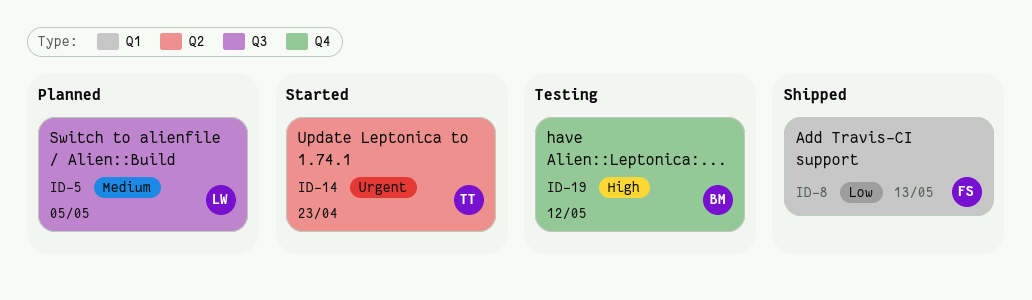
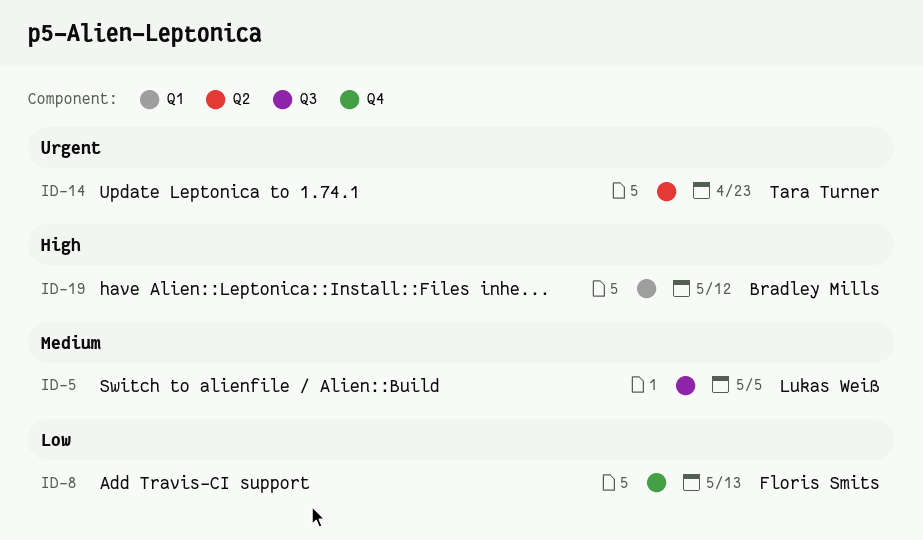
ID-8, label: Q1 -> Q4
ID-19, label: Q4 -> Q1

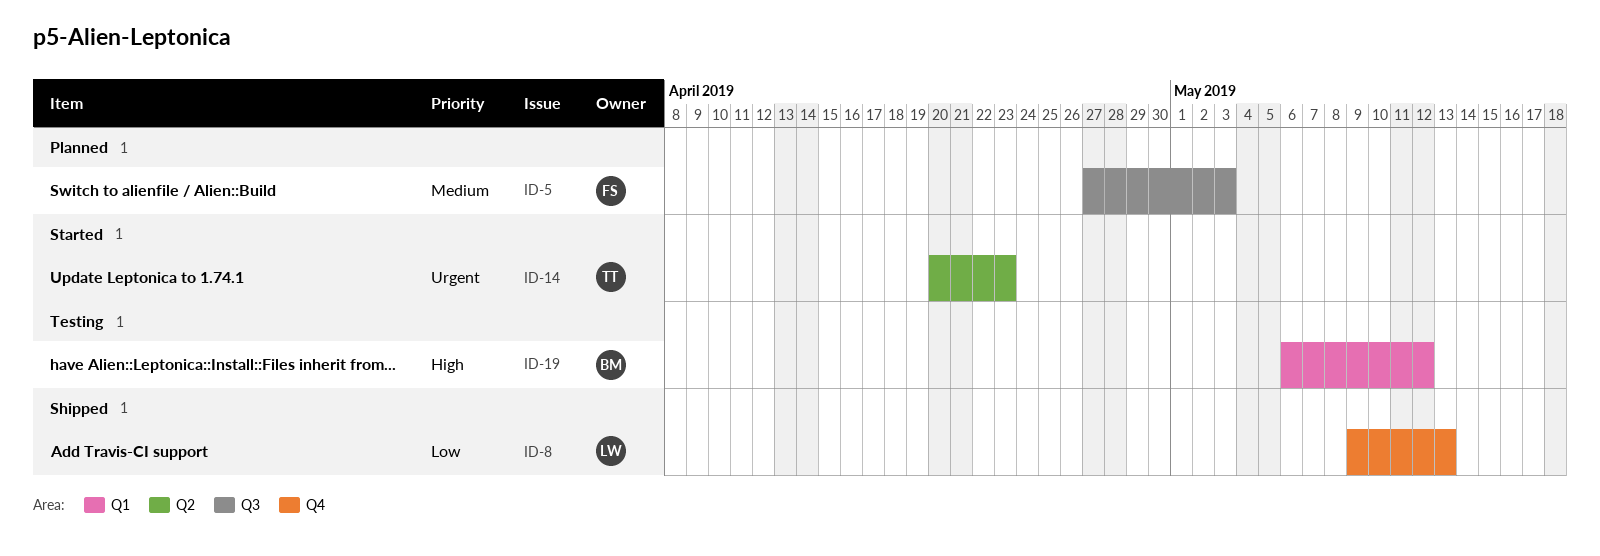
ID-5, owner: Lukas Weiß -> Floris Smits
ID-5, due: May 5 -> May 3
ID-8, owner: Floris Smits -> Lukas Weiß

